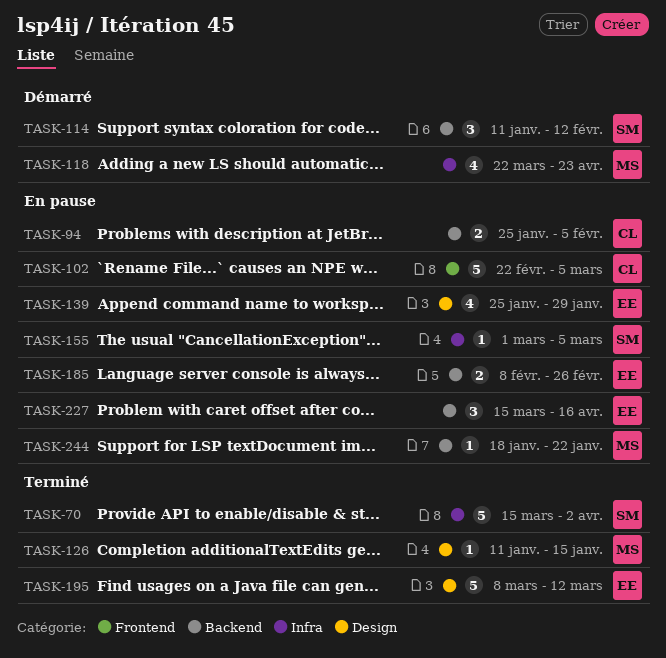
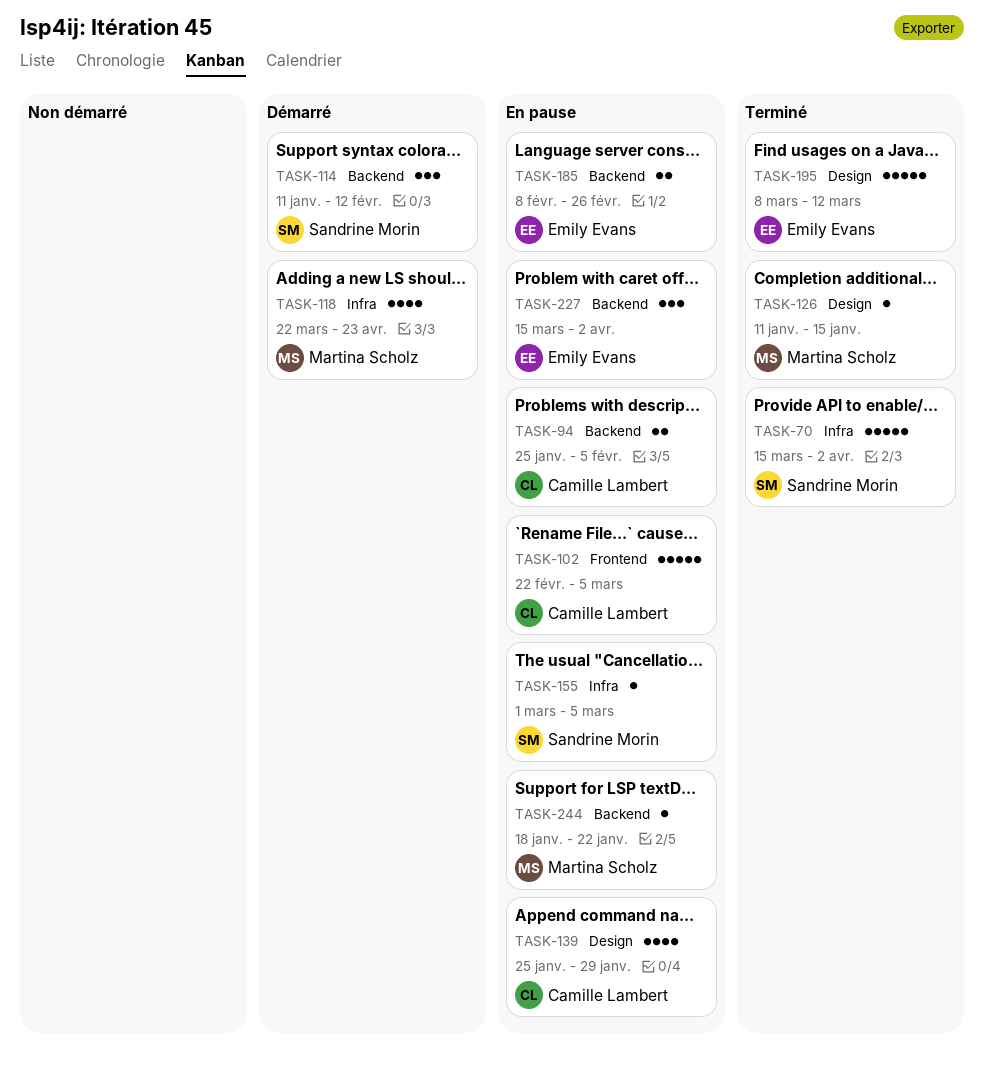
TASK-139, owner: Emily Evans -> Camille Lambert
TASK-227, due: Apr 16 -> Apr 2

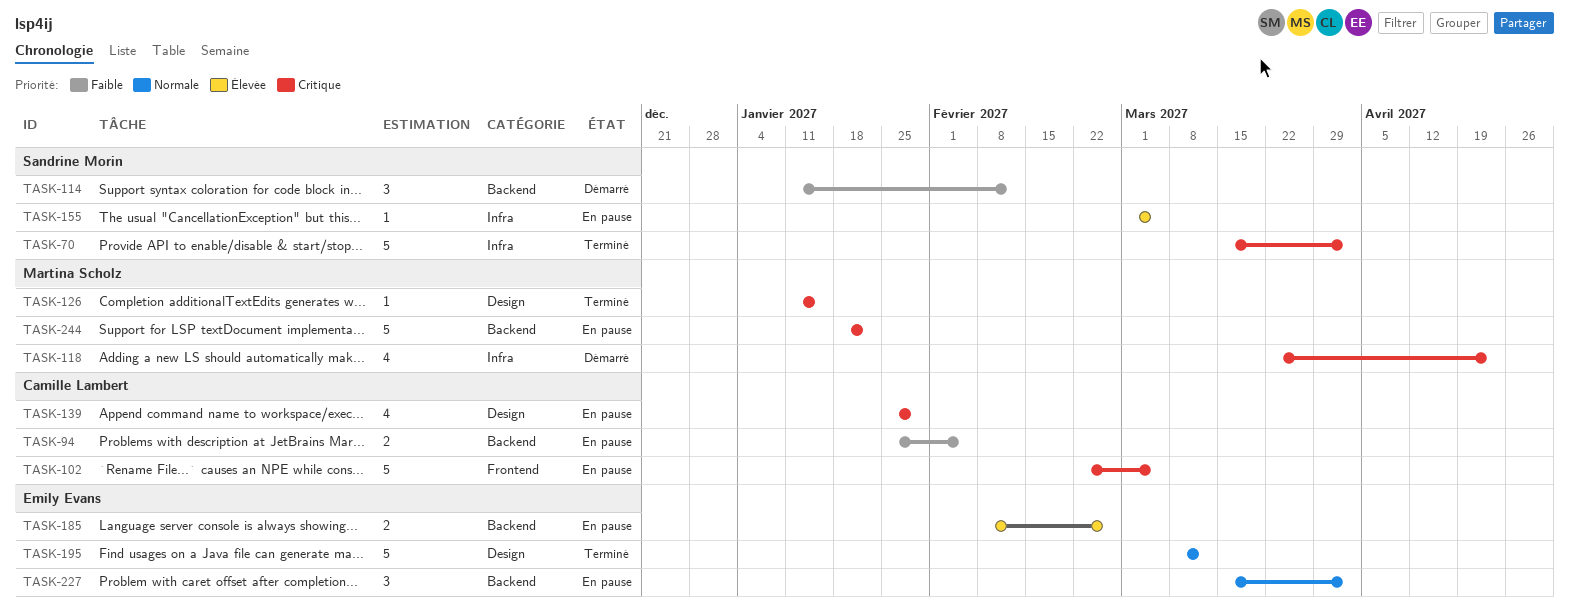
TASK-244, estimate: 1 -> 5

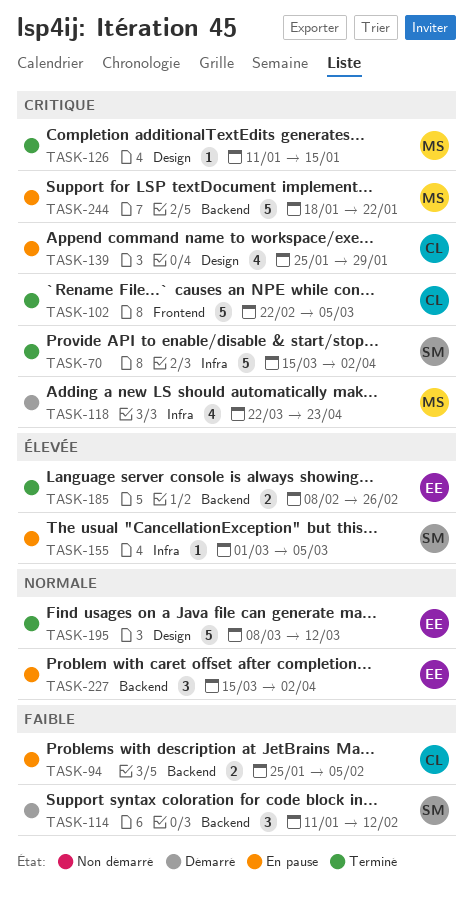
TASK-102, status: En pause -> Terminé
TASK-185, status: En pause -> Terminé

